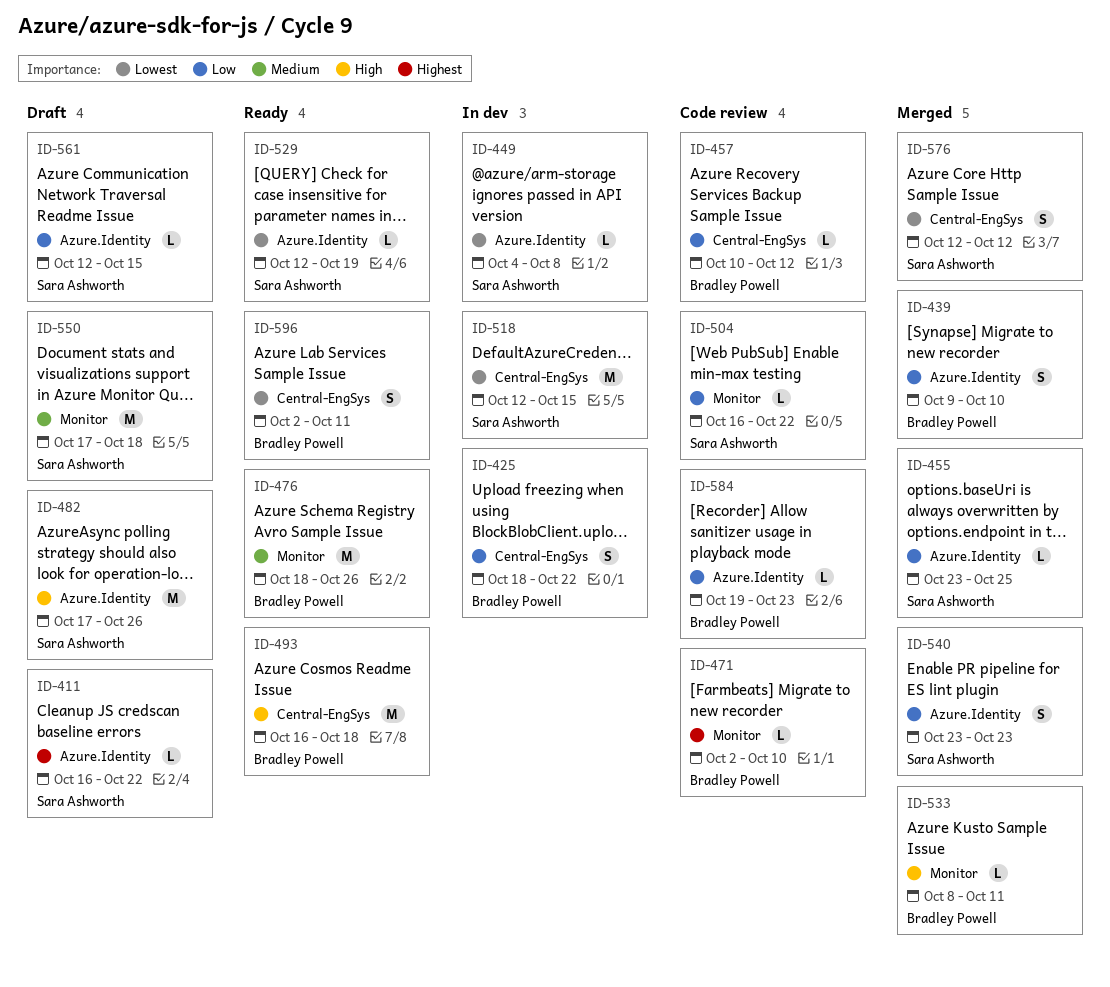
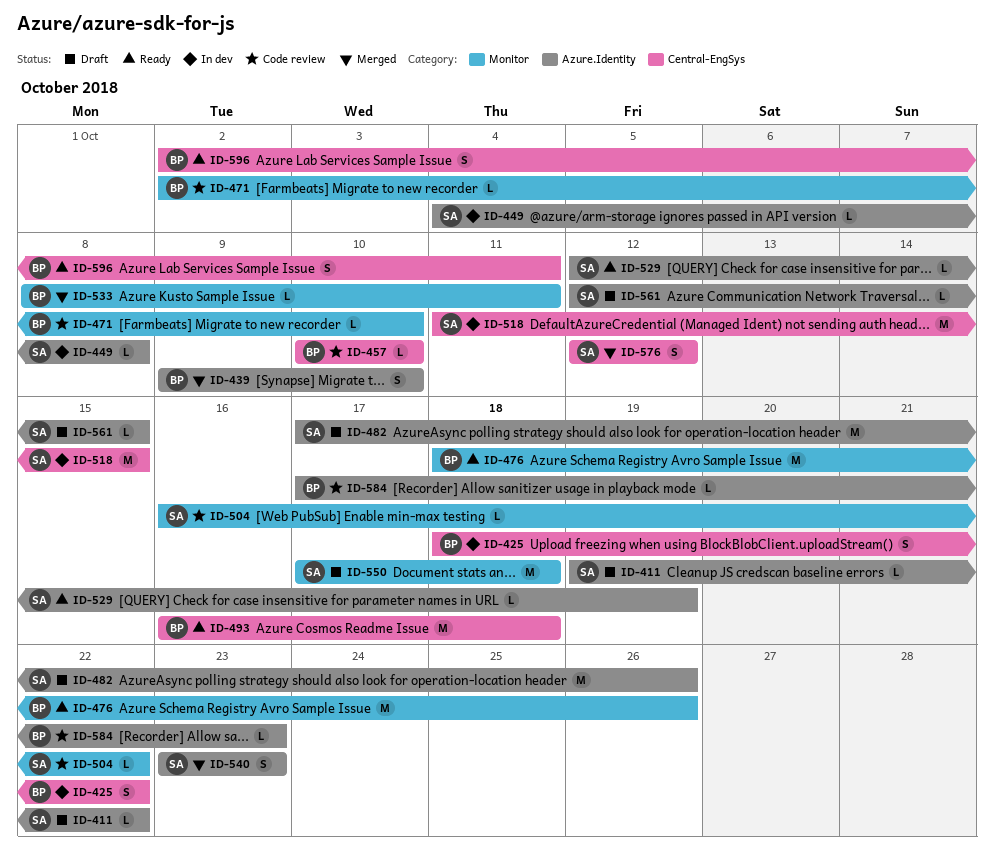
ID-411, start: Oct 16 -> Oct 19
ID-455: present -> none
ID-457, due: Oct 12 -> Oct 10
ID-518, start: Oct 12 -> Oct 11
ID-584, start: Oct 19 -> Oct 17

